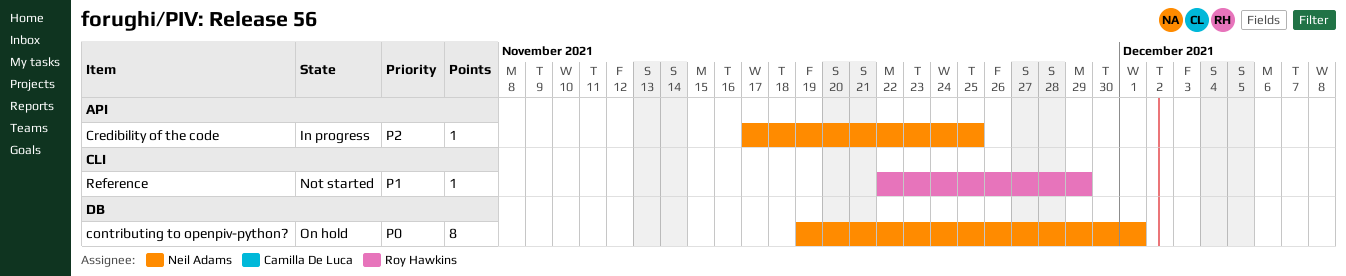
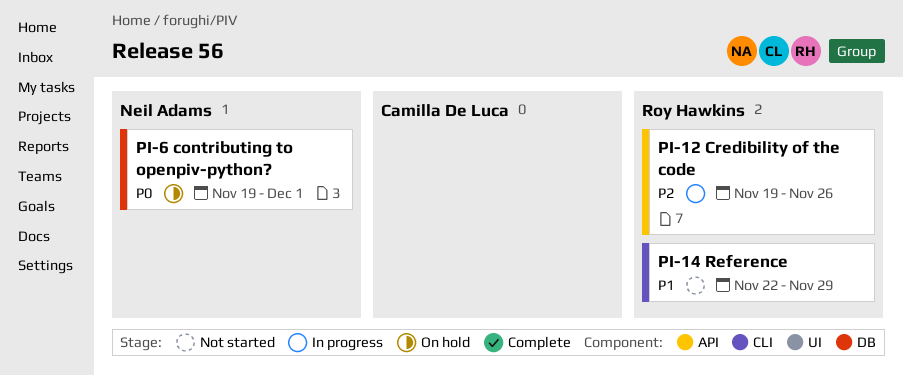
Credibility of the code, owner: Neil Adams -> Roy Hawkins
Credibility of the code, start: Nov 17 -> Nov 19
Credibility of the code, due: Nov 25 -> Nov 26

